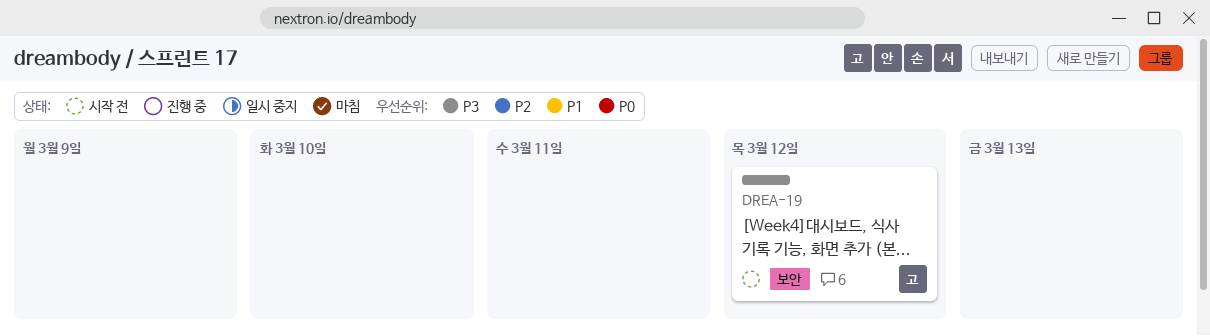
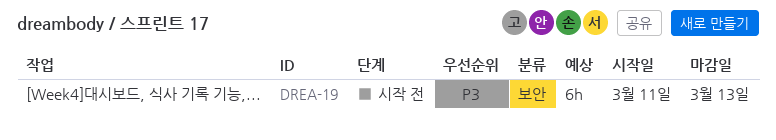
DREA-19, due: Mar 12 -> Mar 13

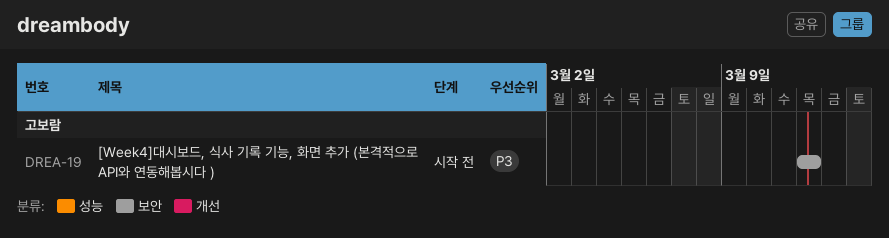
DREA-19, start: Mar 11 -> Mar 12
DREA-19, due: Mar 13 -> Mar 12

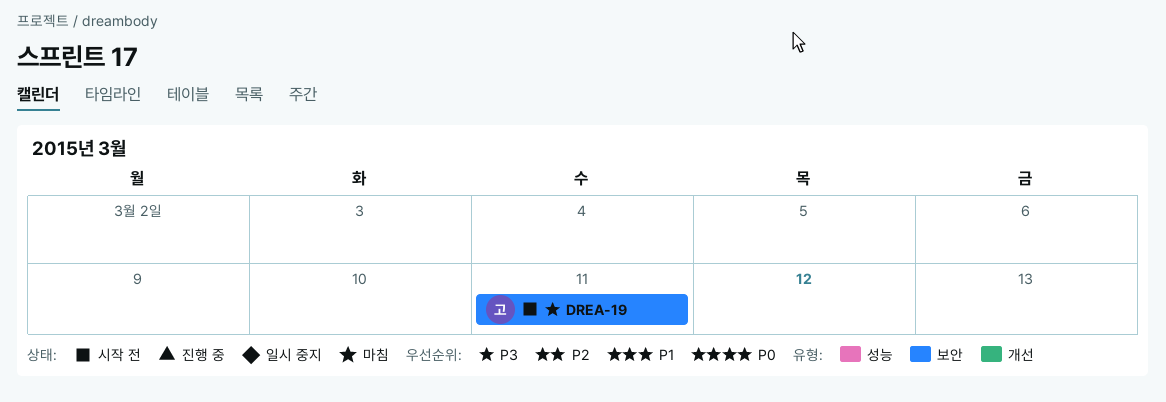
DREA-19, start: Mar 12 -> Mar 11
DREA-19, due: Mar 12 -> Mar 11

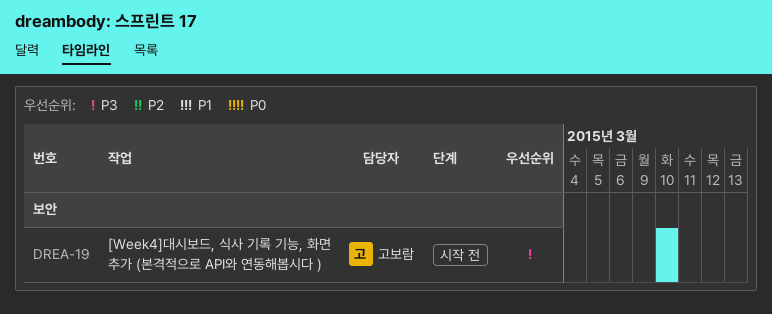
DREA-19, start: Mar 11 -> Mar 10
DREA-19, due: Mar 11 -> Mar 10

